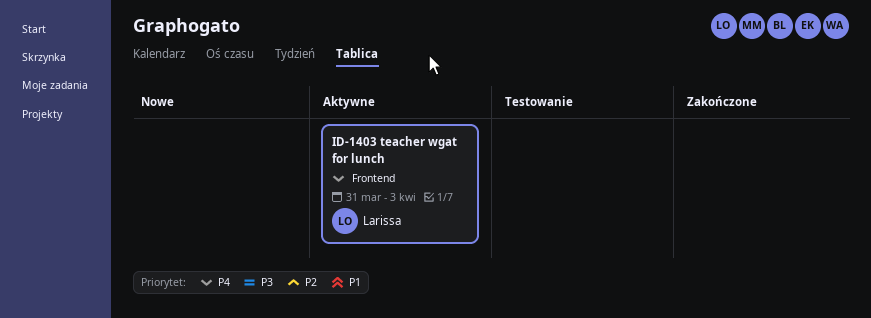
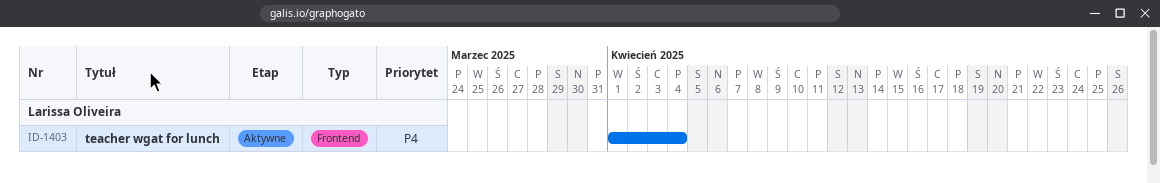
ID-1403, start: Mar 31 -> Apr 1
ID-1403, due: Apr 3 -> Apr 4

